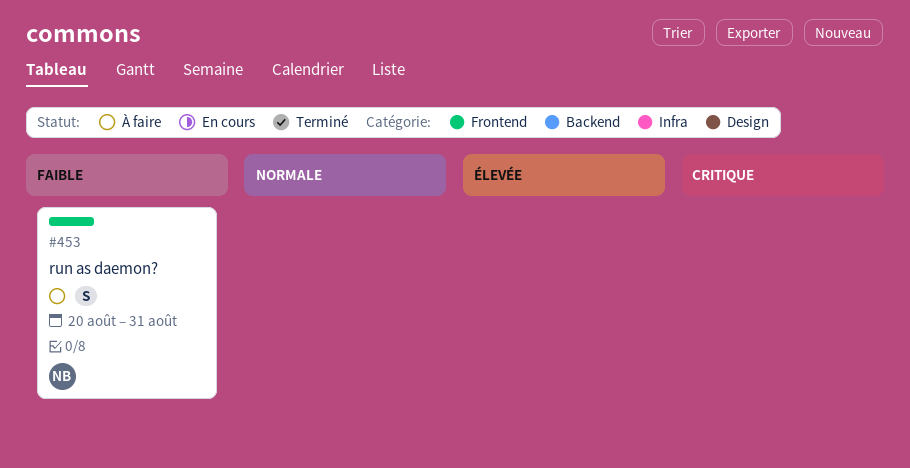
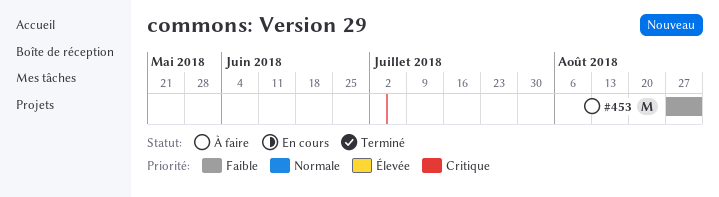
#453, estimate: S -> M
#453, start: Aug 20 -> Aug 27

